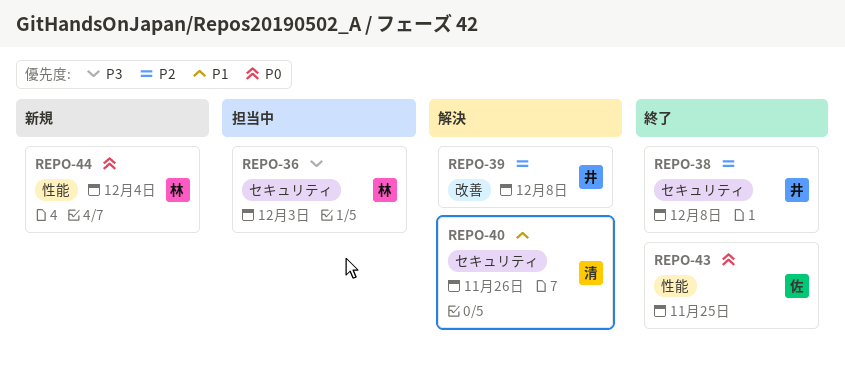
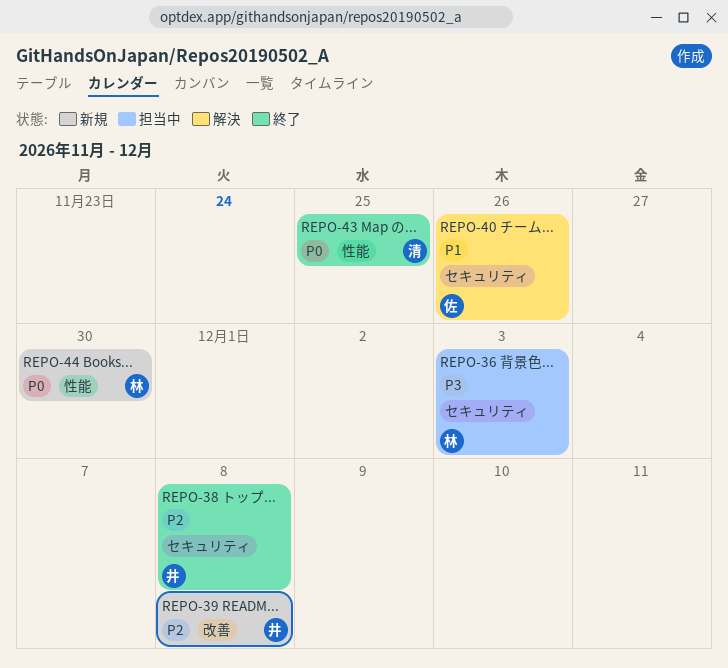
REPO-39, status: 解決 -> 新規
REPO-40, owner: 清 -> 佐
REPO-43, owner: 佐 -> 清
REPO-44, due: Dec 4 -> Nov 30

